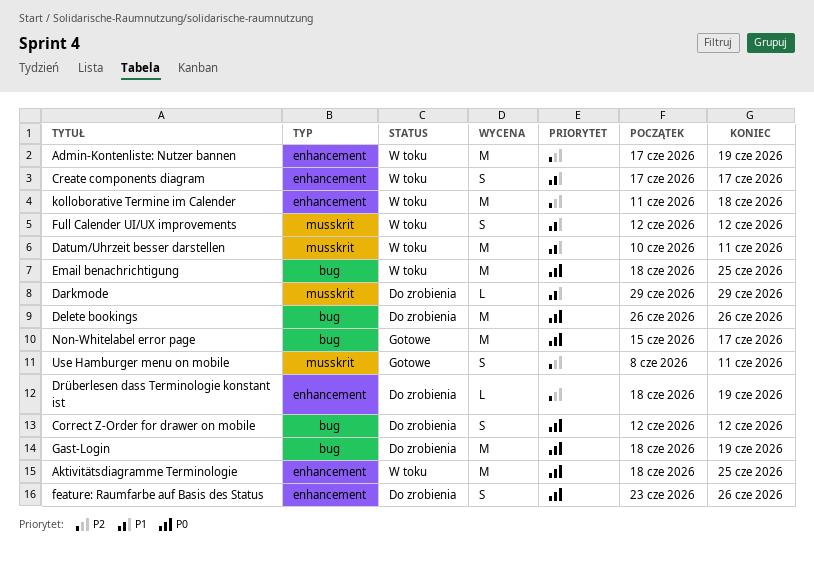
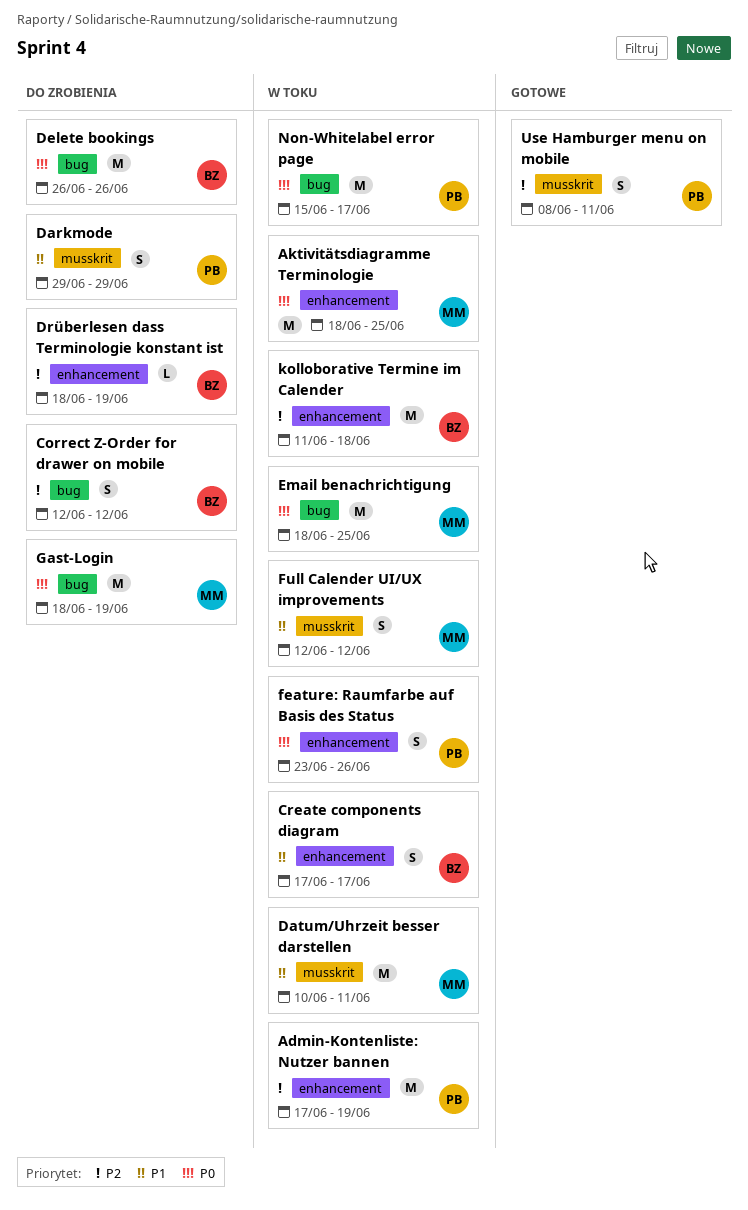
Correct Z-Order for drawer on mobile, priority: P0 -> P2
Darkmode, estimate: L -> S
feature: Raumfarbe auf Basis des Status, status: Do zrobienia -> W toku
Non-Whitelabel error page, status: Gotowe -> W toku

